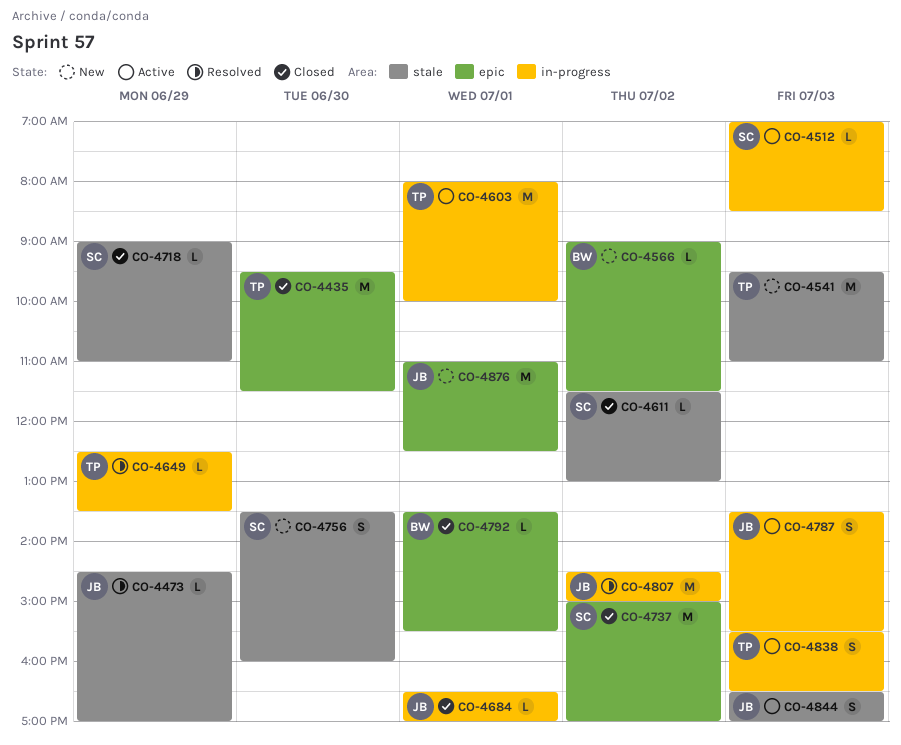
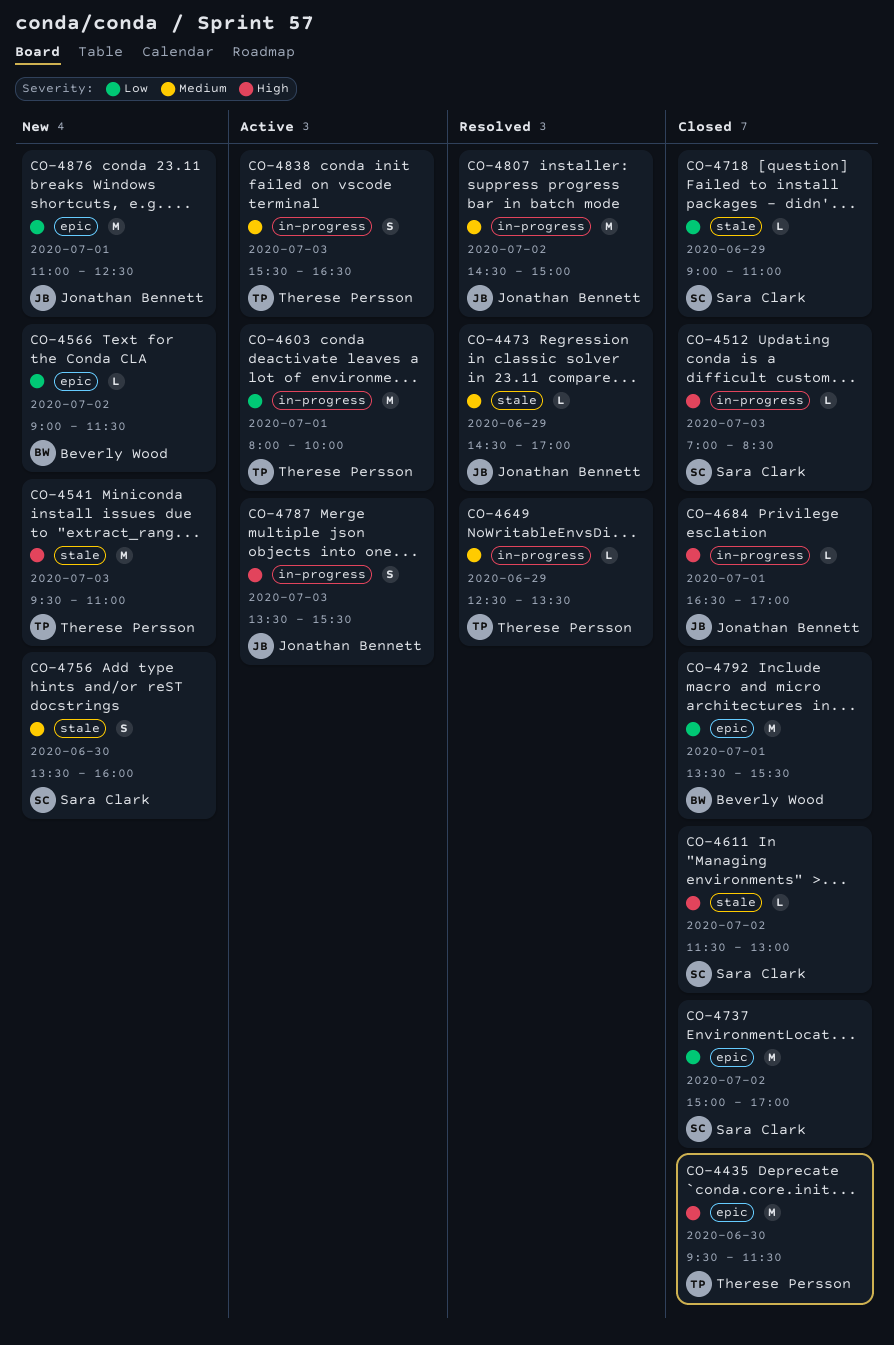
CO-4512, status: Active -> Closed
CO-4792, estimate: L -> M
CO-4844: present -> none

